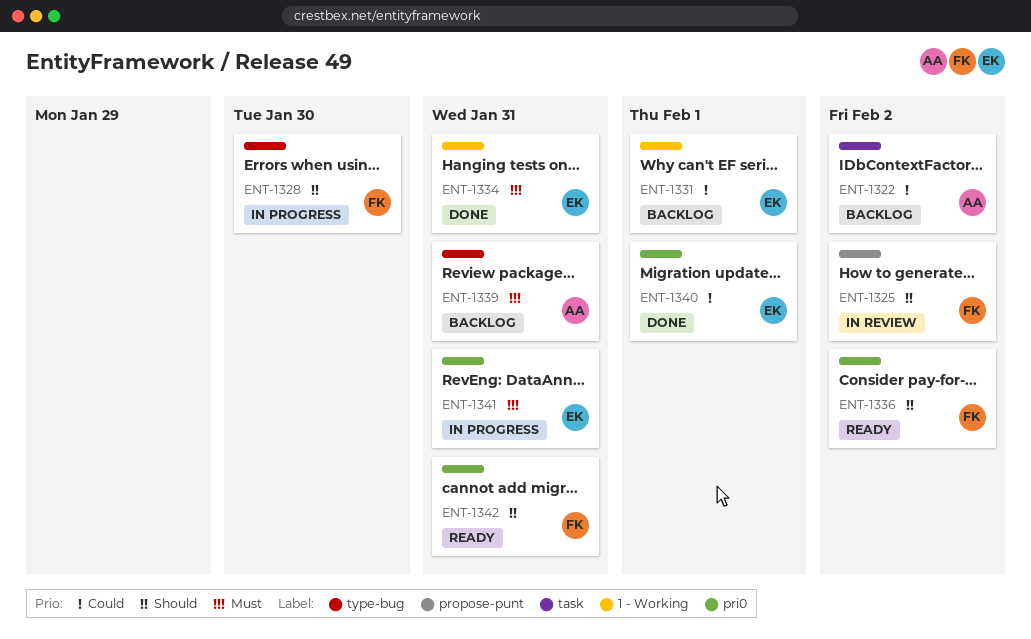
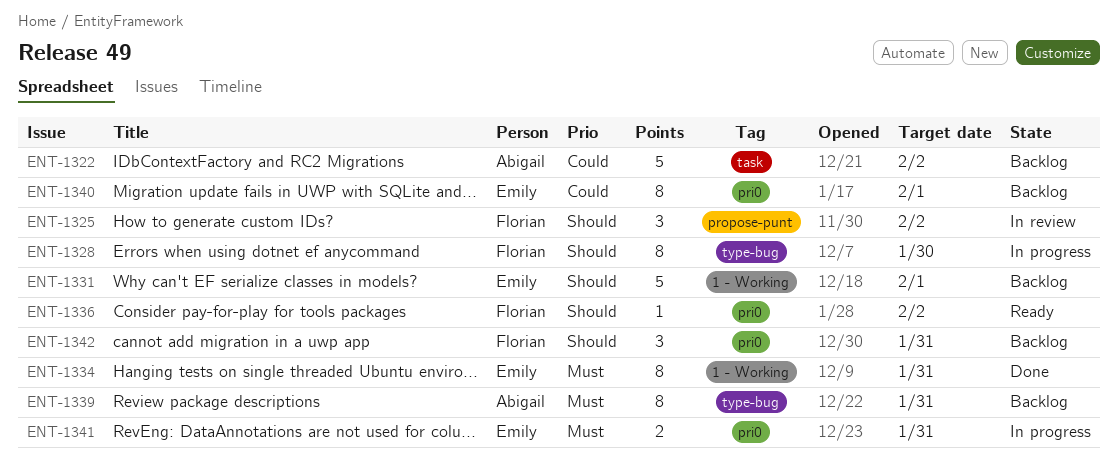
ENT-1331, priority: Could -> Should
ENT-1340, status: Done -> Backlog
ENT-1342, status: Ready -> Backlog

